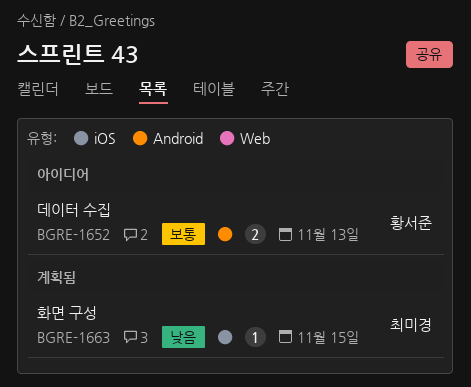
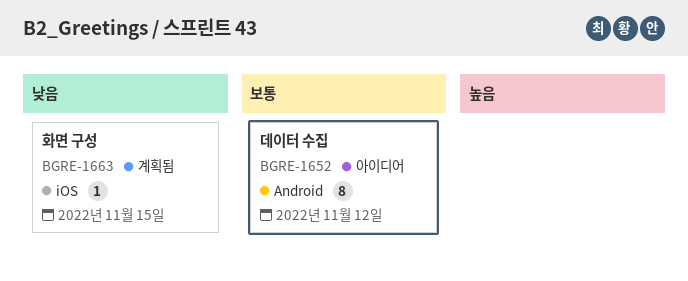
BGRE-1652, estimate: 2 -> 8
BGRE-1652, due: Nov 13 -> Nov 12

